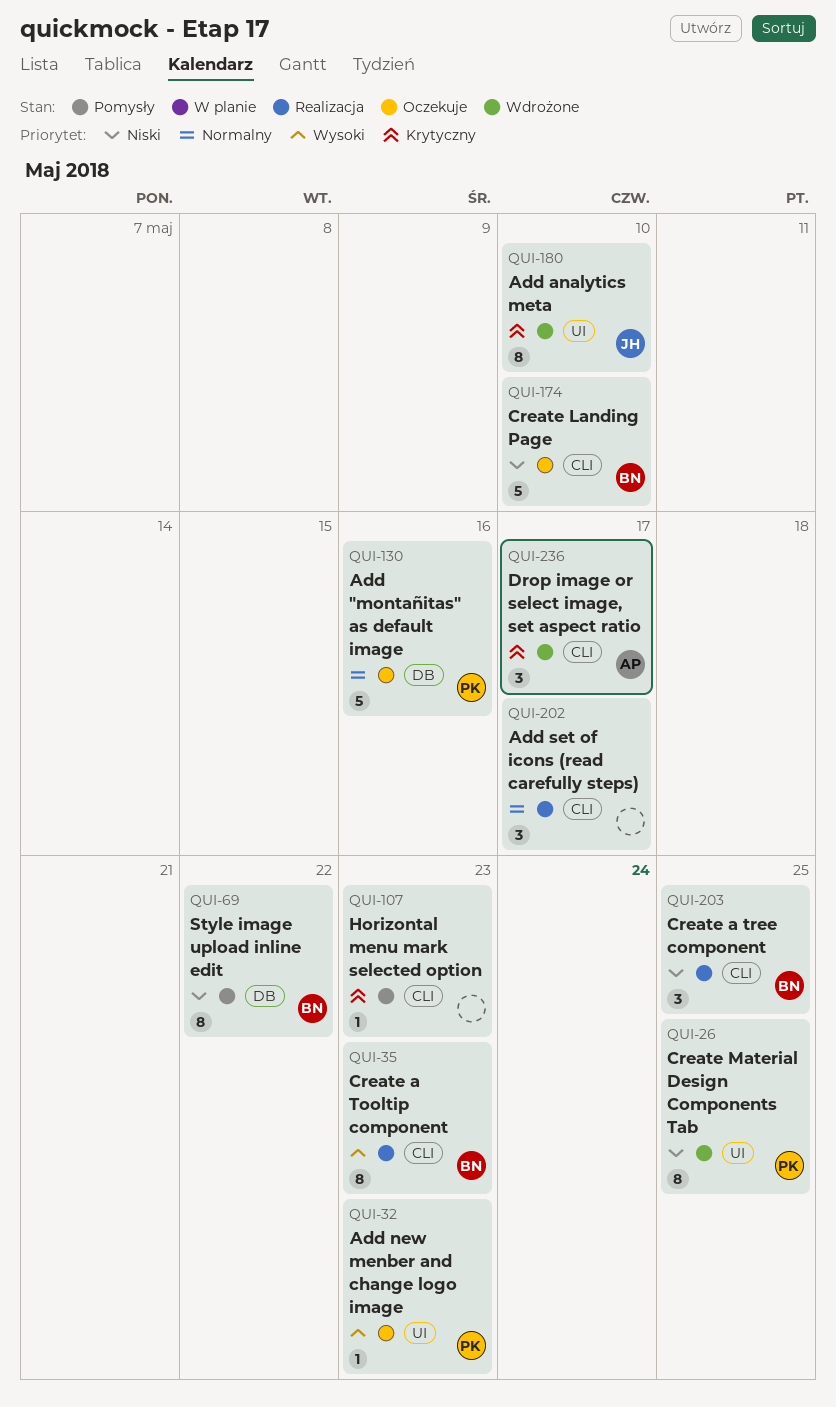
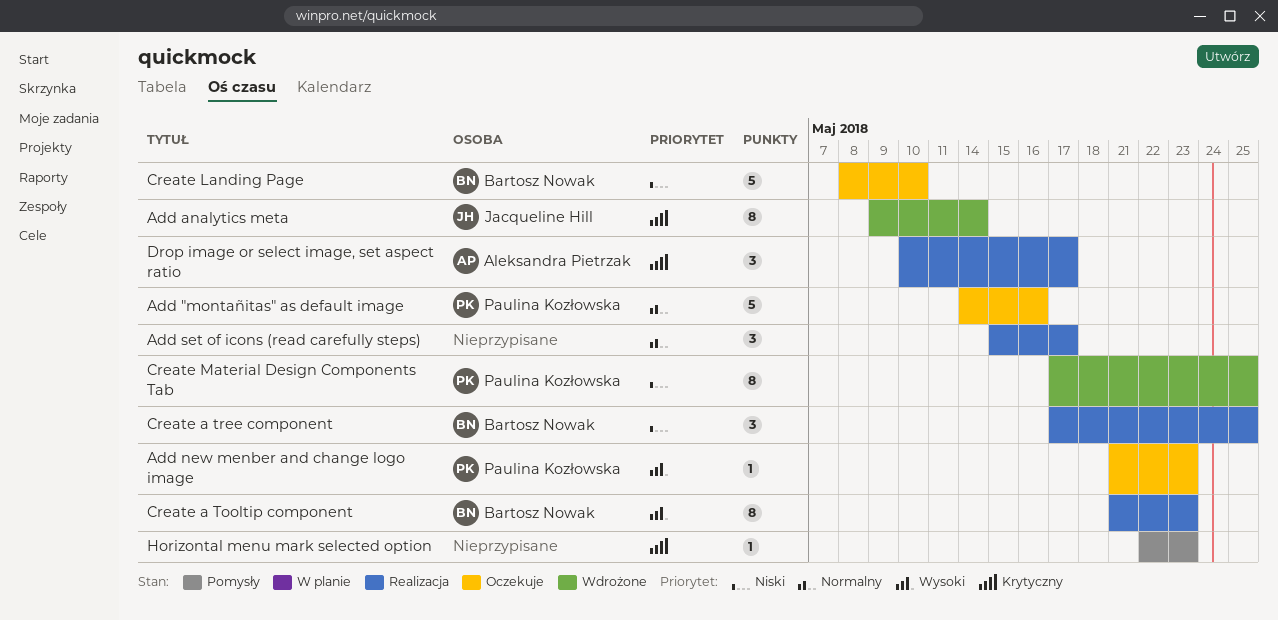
Add analytics meta, due: May 10 -> May 14
Drop image or select image, set aspect ratio, status: Wdrożone -> Realizacja
Style image upload inline edit: present -> none

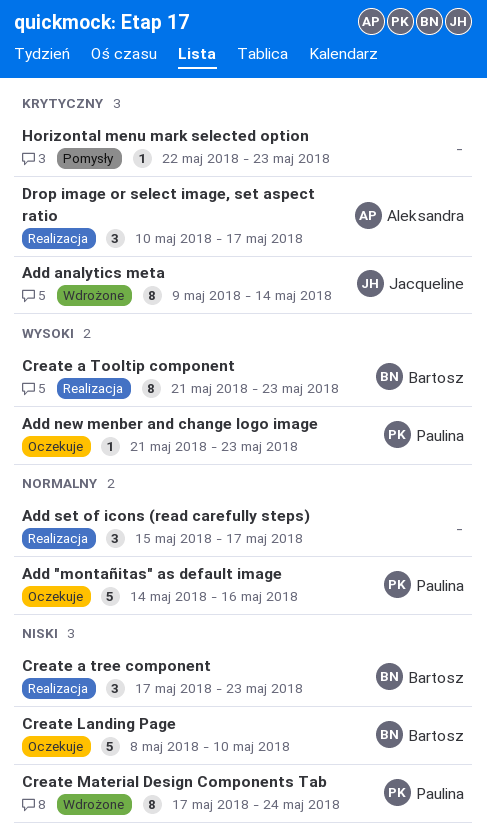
Create a tree component, due: May 25 -> May 23
Create Material Design Components Tab, due: May 25 -> May 24

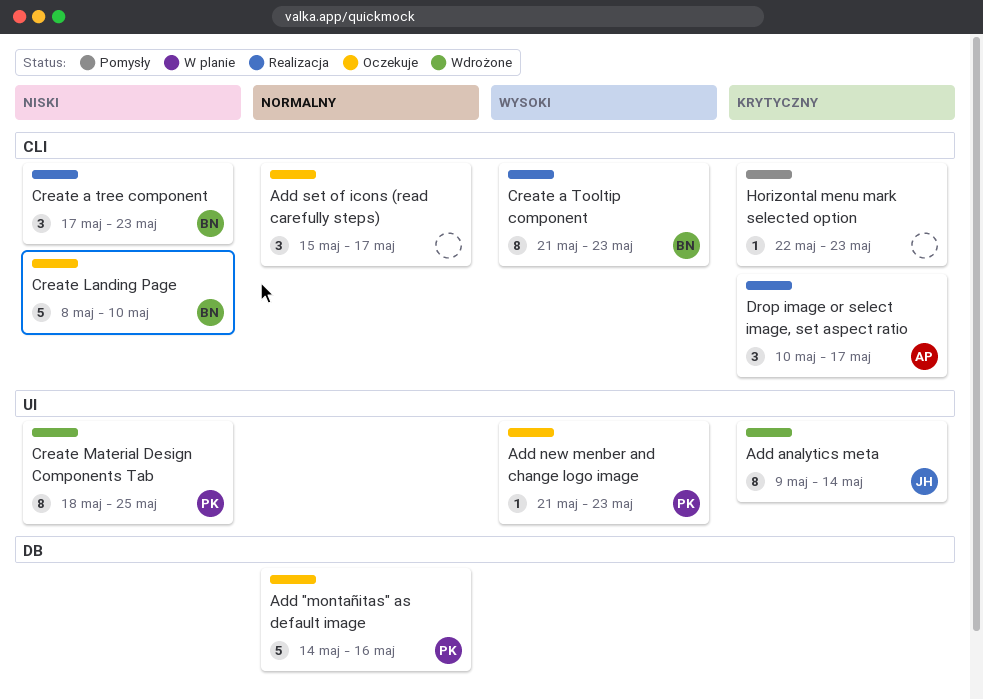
Add set of icons (read carefully steps), status: Realizacja -> Oczekuje
Create Material Design Components Tab, start: May 17 -> May 18
Create Material Design Components Tab, due: May 24 -> May 25

